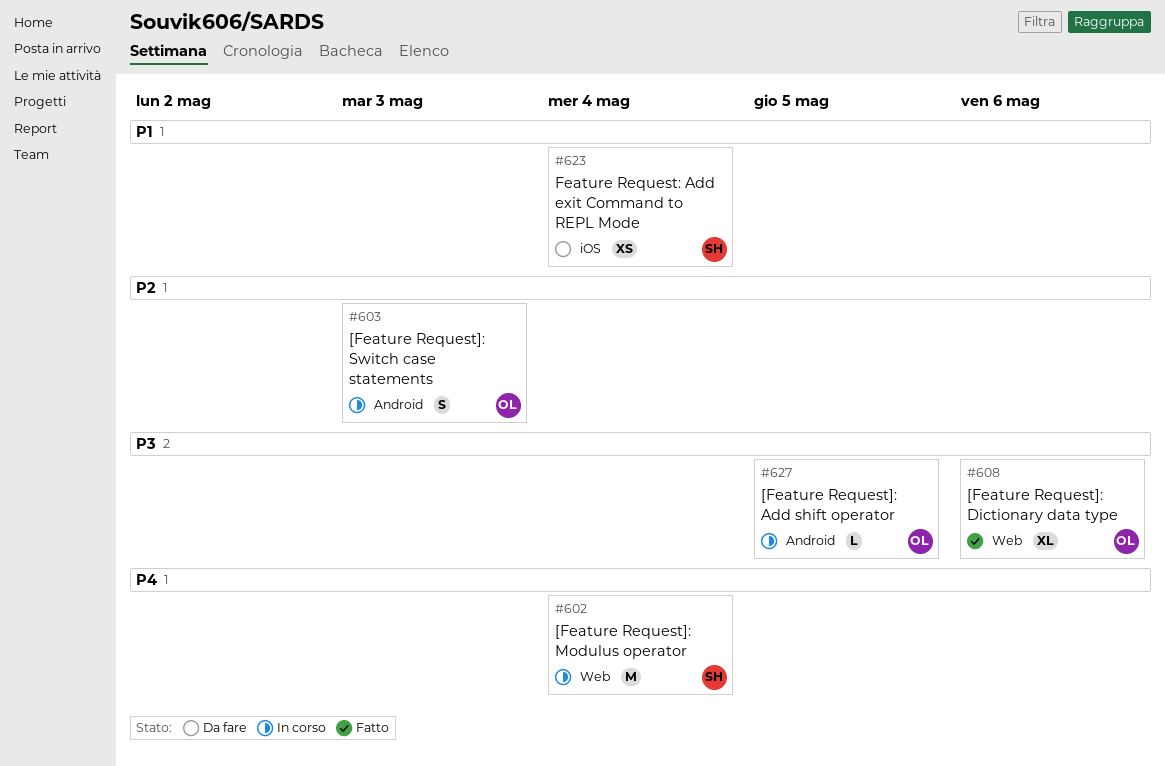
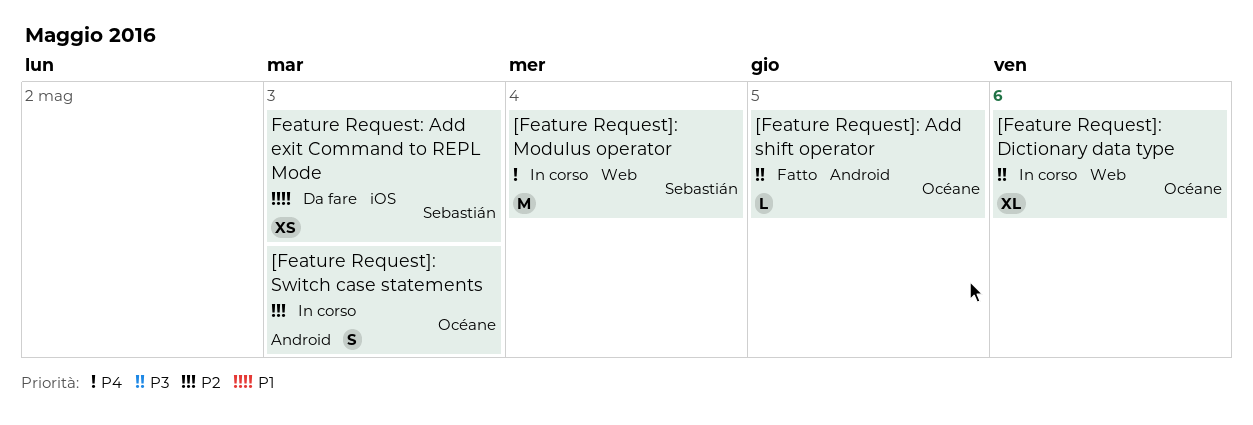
[Feature Request]: Add shift operator, status: In corso -> Fatto
[Feature Request]: Dictionary data type, status: Fatto -> In corso
Feature Request: Add exit Command to REPL Mode, due: May 4 -> May 3

